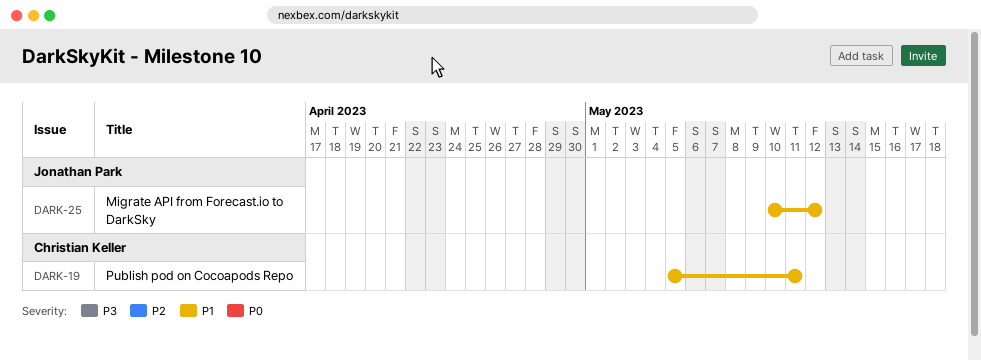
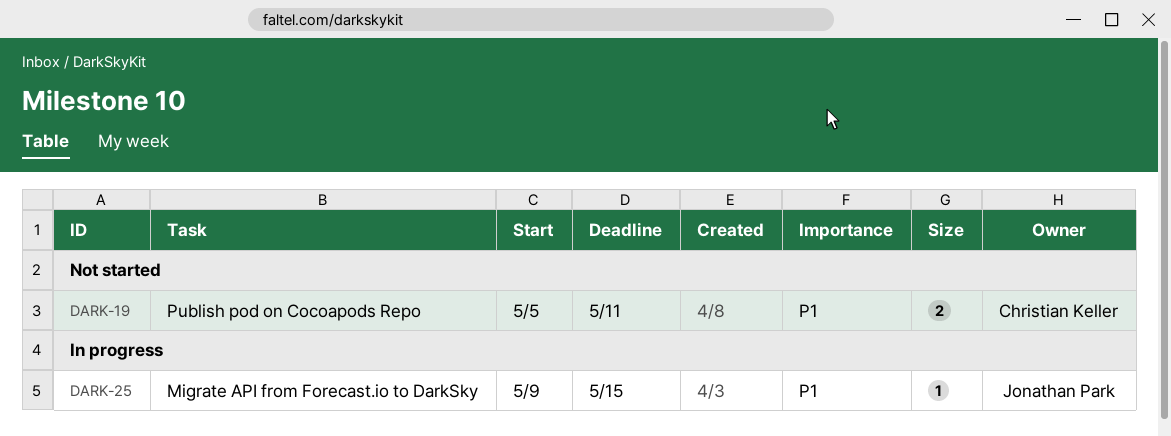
DARK-25, start: May 10 -> May 9
DARK-25, due: May 12 -> May 15

